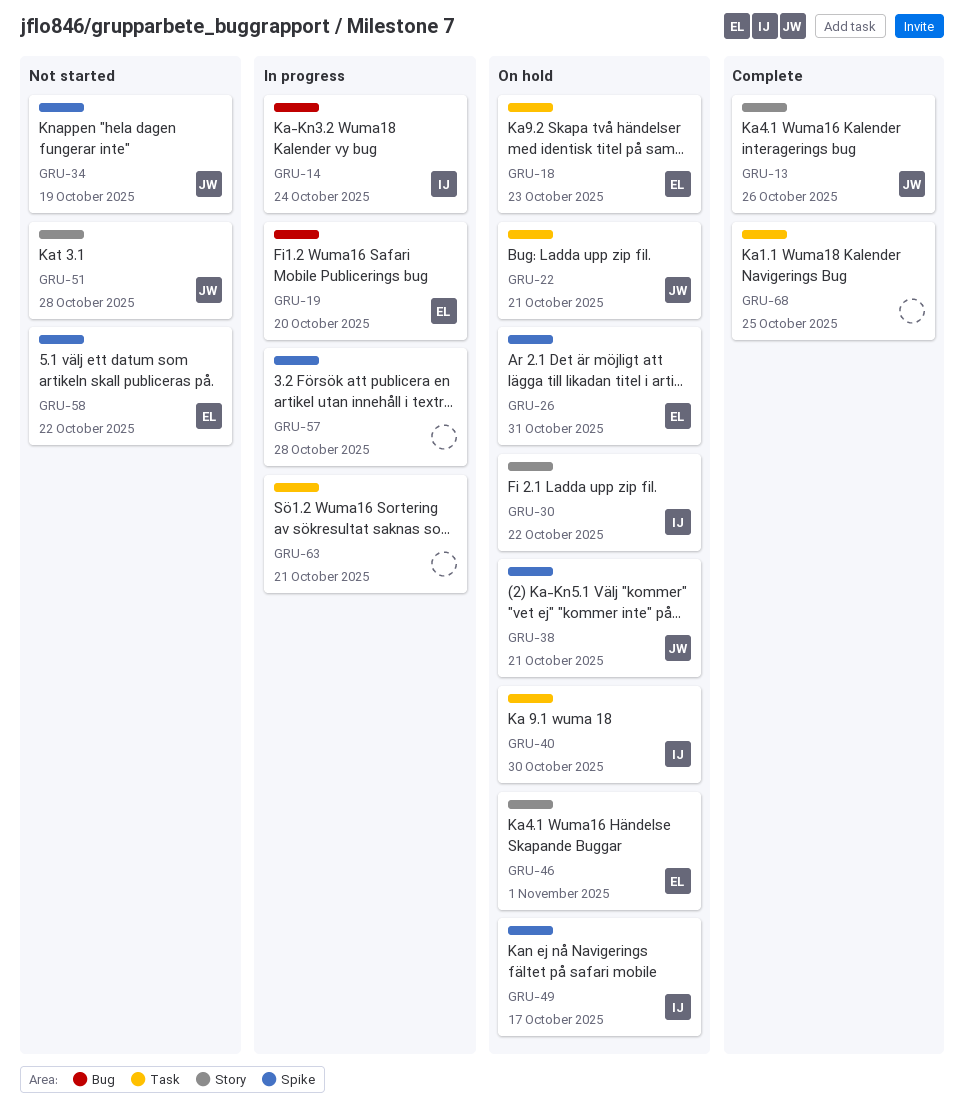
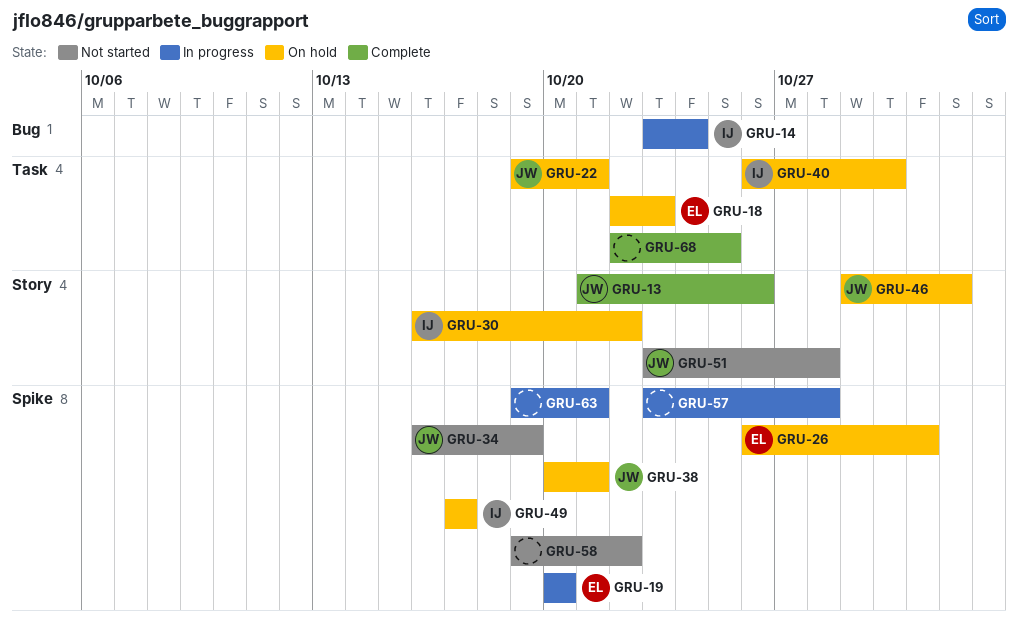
GRU-19, label: Bug -> Spike
GRU-46, owner: EL -> JW
GRU-58, owner: EL -> none
GRU-63, label: Task -> Spike

